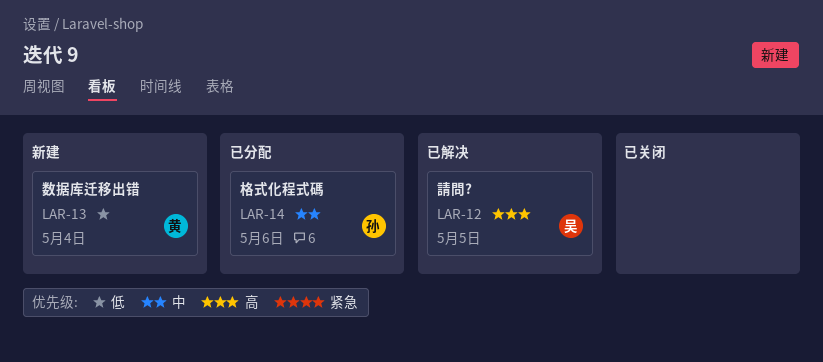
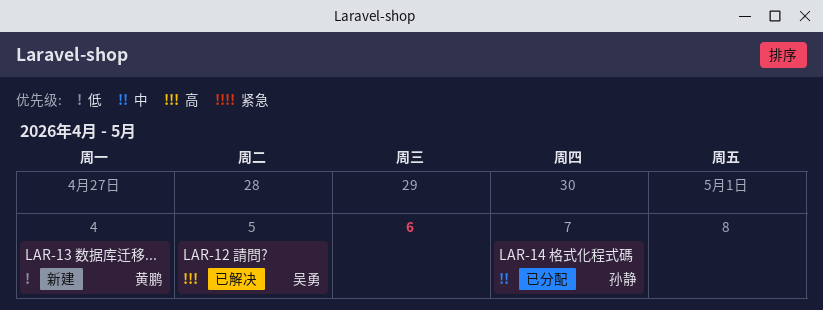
LAR-14, due: May 6 -> May 7

